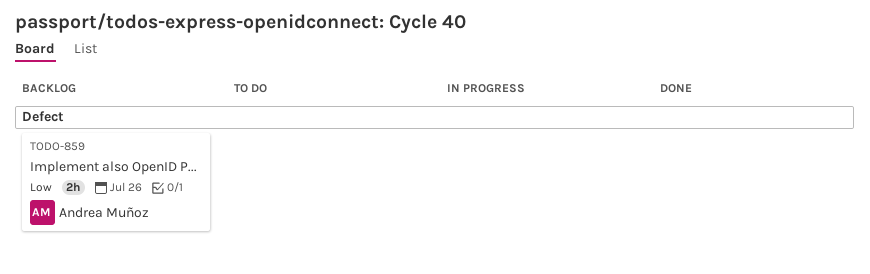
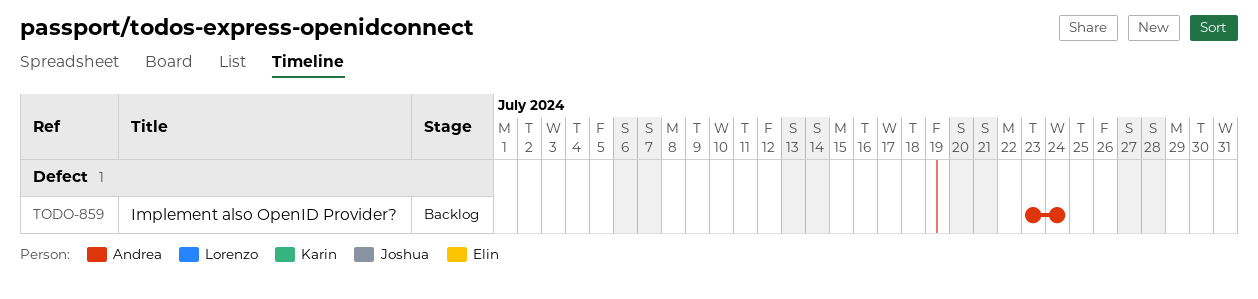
TODO-859, due: Jul 26 -> Jul 24

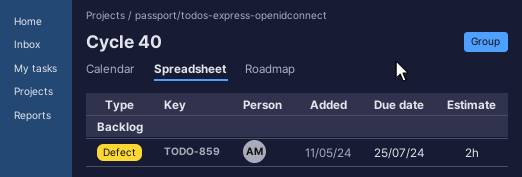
TODO-859, due: Jul 24 -> Jul 25

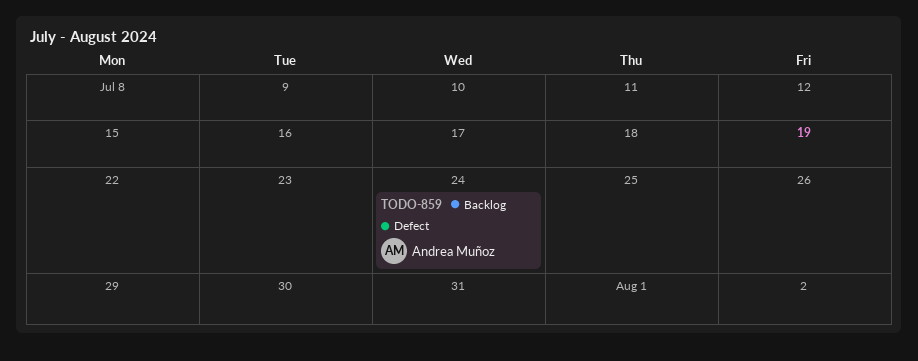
TODO-859, due: Jul 25 -> Jul 24

